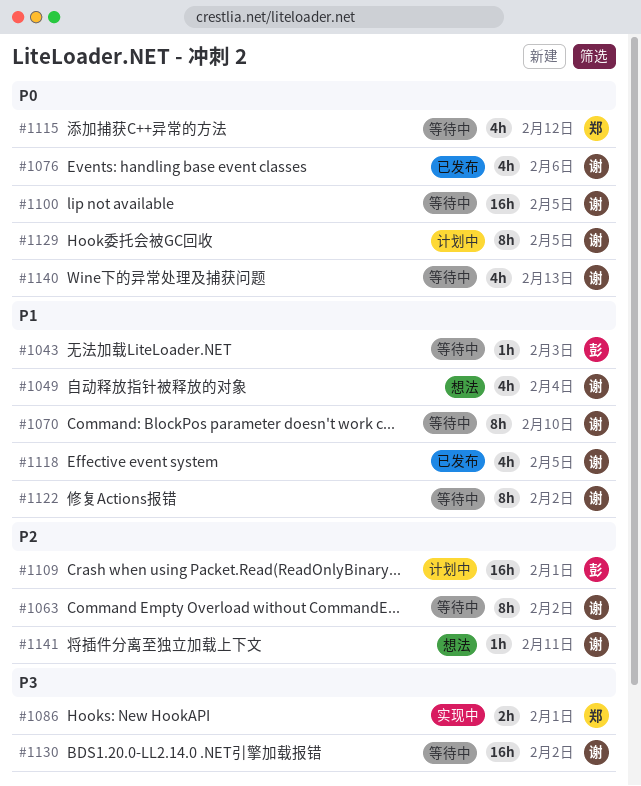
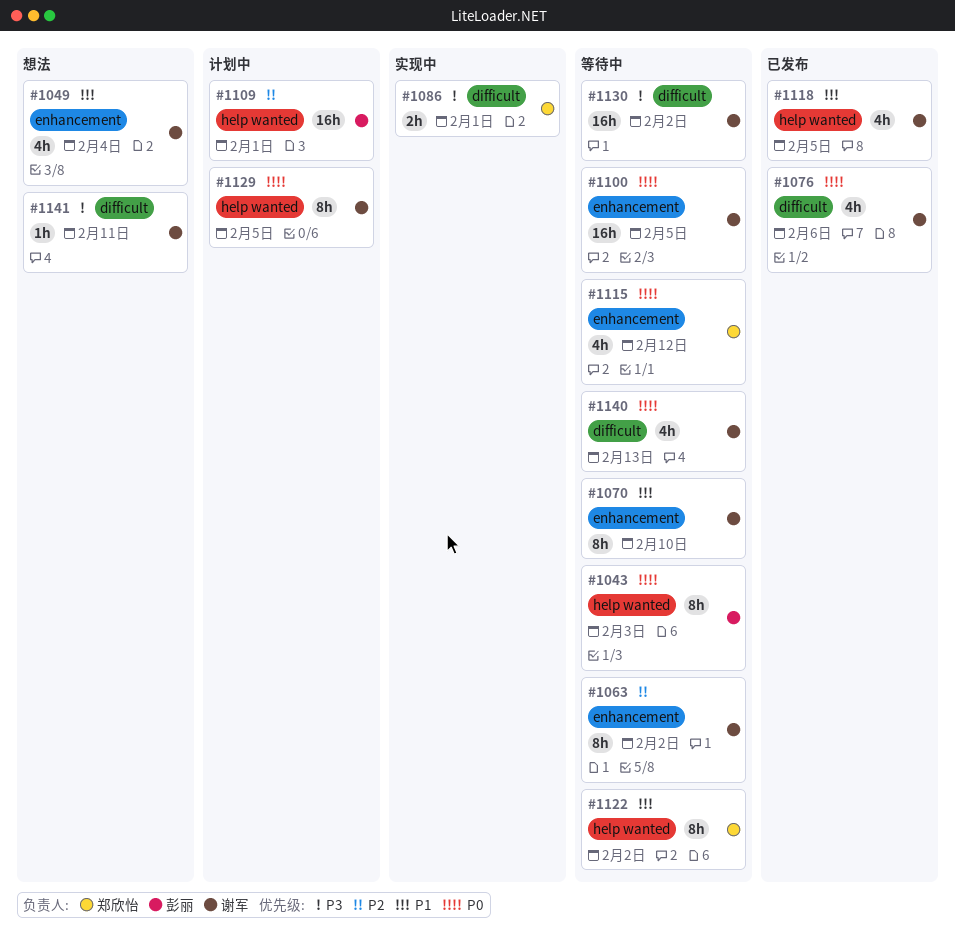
#1043, priority: P1 -> P0
#1043, estimate: 1h -> 8h
#1122, owner: 谢军 -> 郑欣怡
#1141, priority: P2 -> P3

